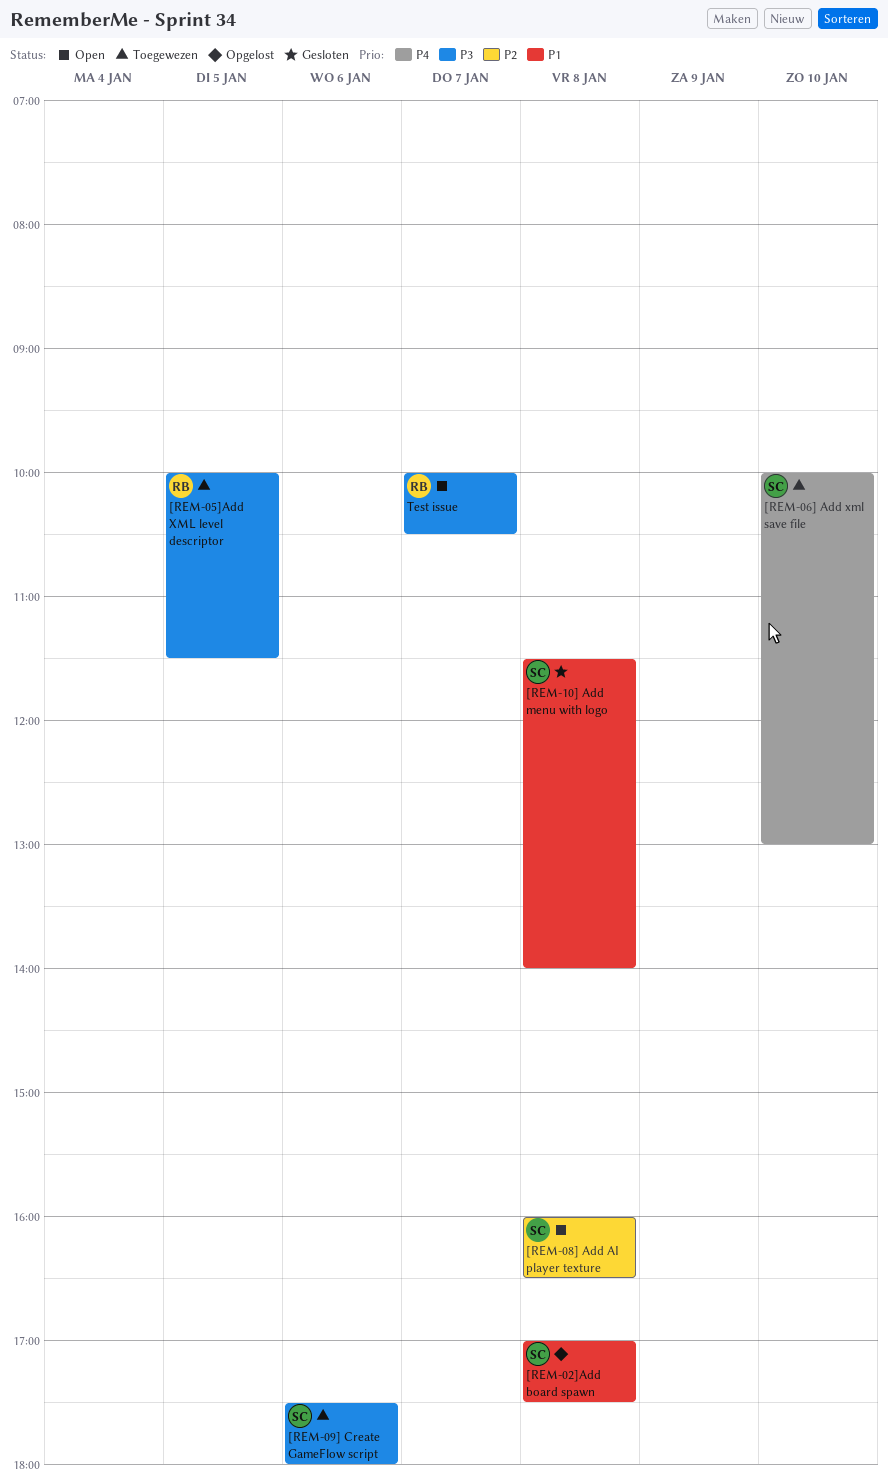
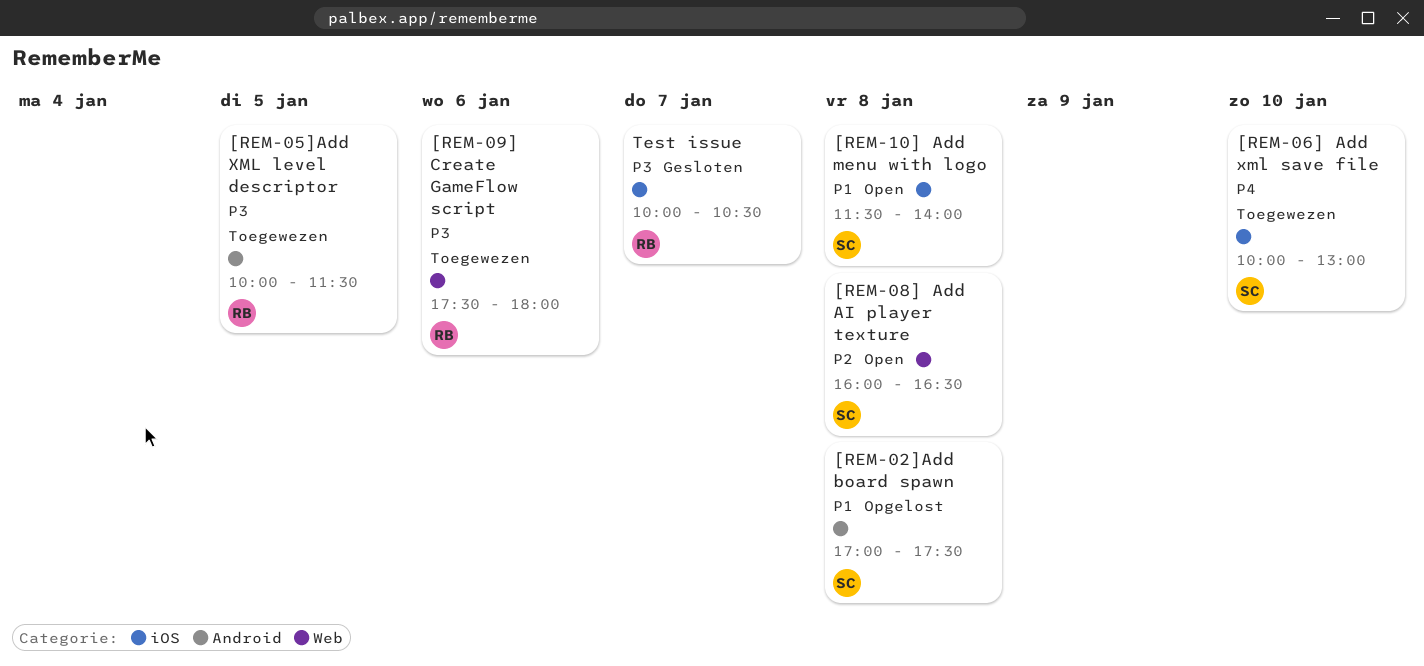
[REM-09] Create GameFlow script, owner: SC -> RB
[REM-10] Add menu with logo, status: Gesloten -> Open
Test issue, status: Open -> Gesloten

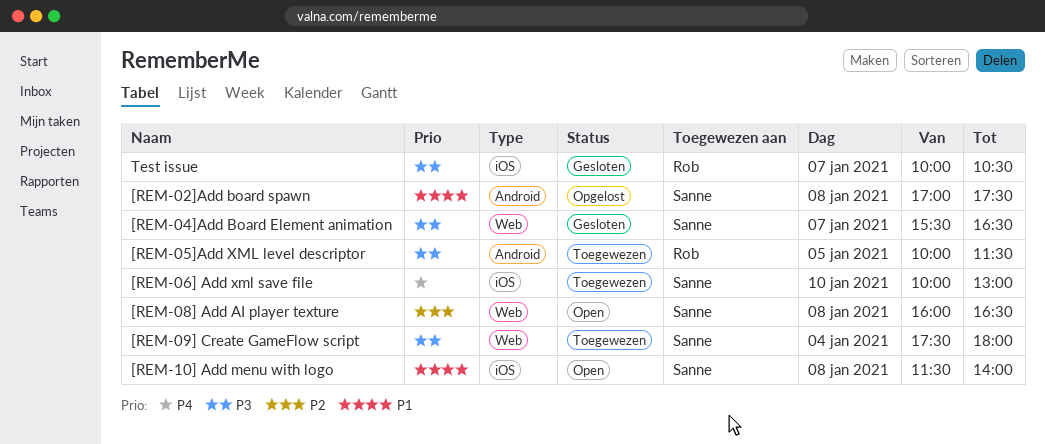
[REM-04]Add Board Element animation: none -> present
[REM-09] Create GameFlow script, owner: Rob -> Sanne
[REM-09] Create GameFlow script, day: Jan 6 -> Jan 4

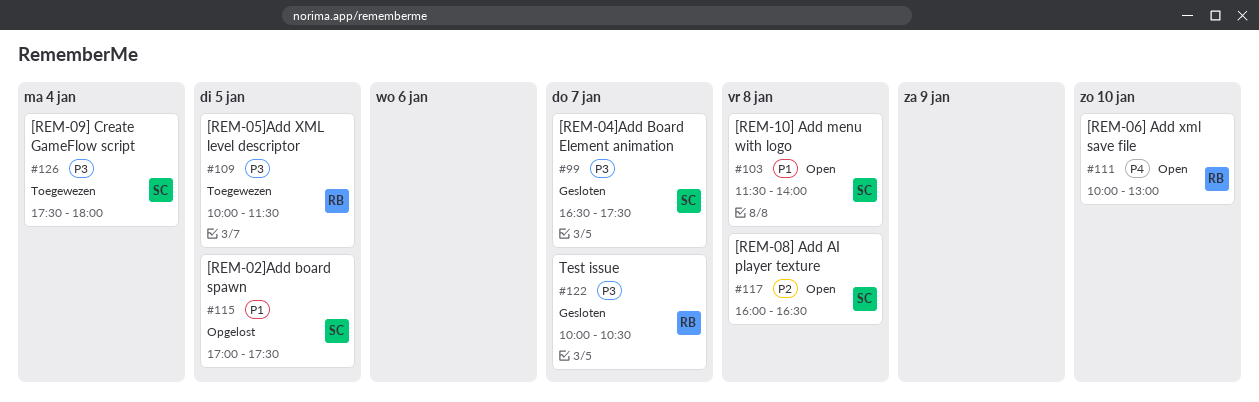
[REM-02]Add board spawn, day: Jan 8 -> Jan 5
[REM-04]Add Board Element animation, begins: 15:30 -> 16:30
[REM-04]Add Board Element animation, ends: 16:30 -> 17:30
[REM-06] Add xml save file, status: Toegewezen -> Open
[REM-06] Add xml save file, owner: Sanne -> Rob

